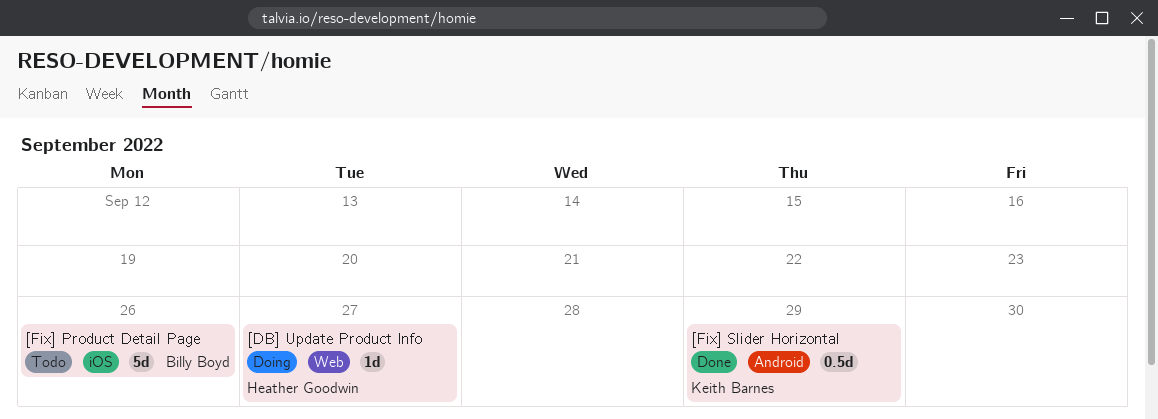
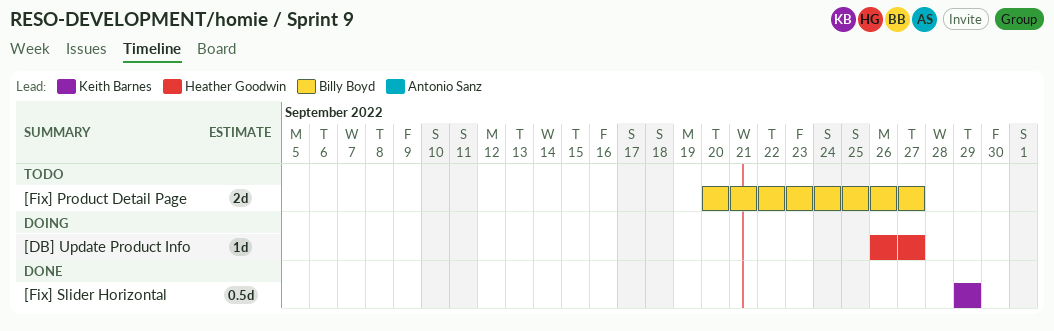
[Fix] Product Detail Page, estimate: 5d -> 2d
[Fix] Product Detail Page, due: Sep 26 -> Sep 27

